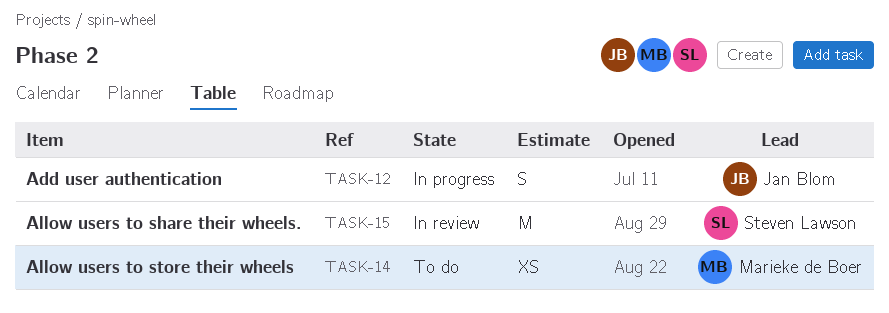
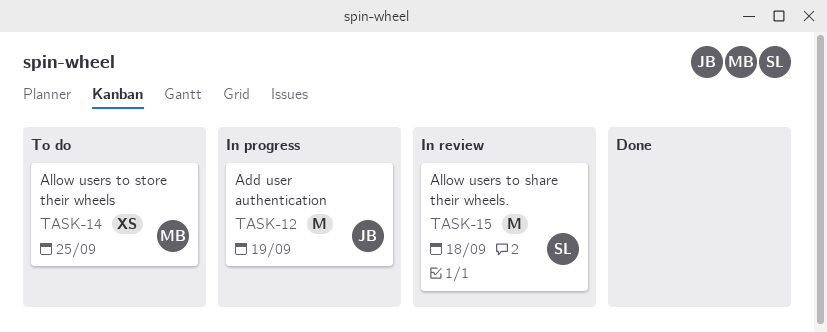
TASK-12, estimate: S -> M

